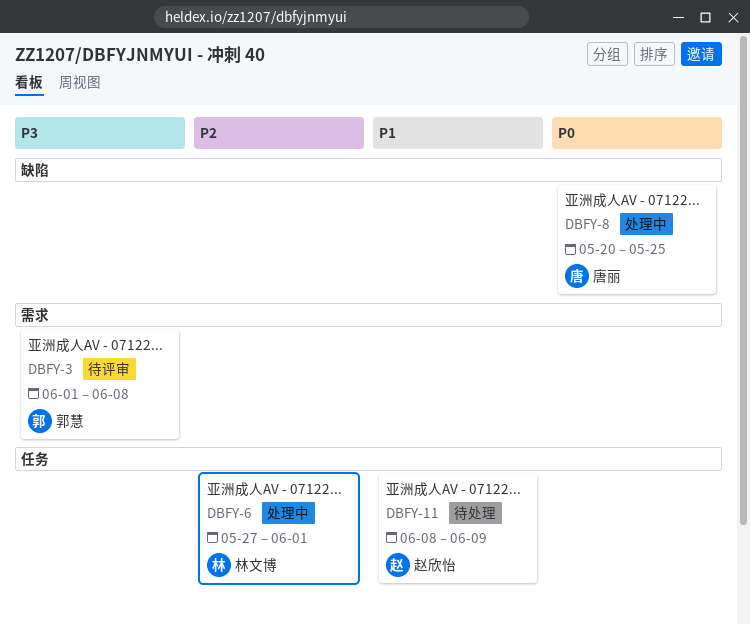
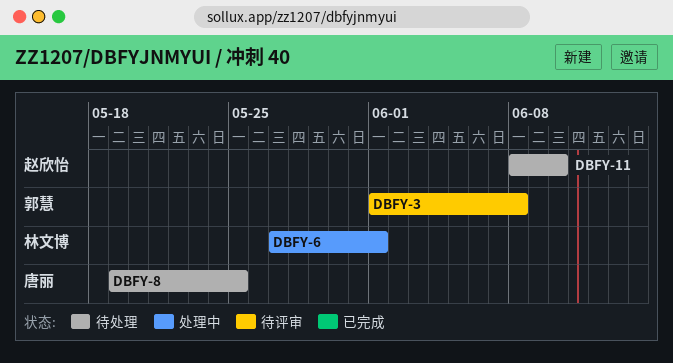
DBFY-8, status: 处理中 -> 待处理
DBFY-8, start: May 20 -> May 19
DBFY-11, due: Jun 9 -> Jun 10

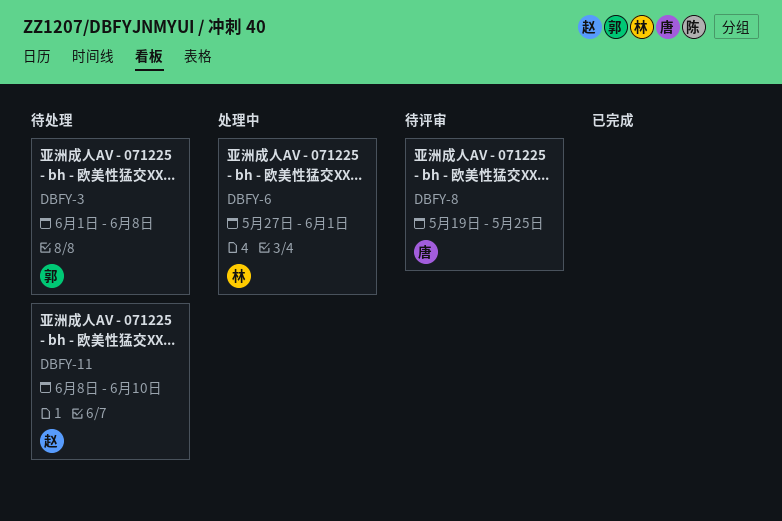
DBFY-3, status: 待评审 -> 待处理
DBFY-8, status: 待处理 -> 待评审

